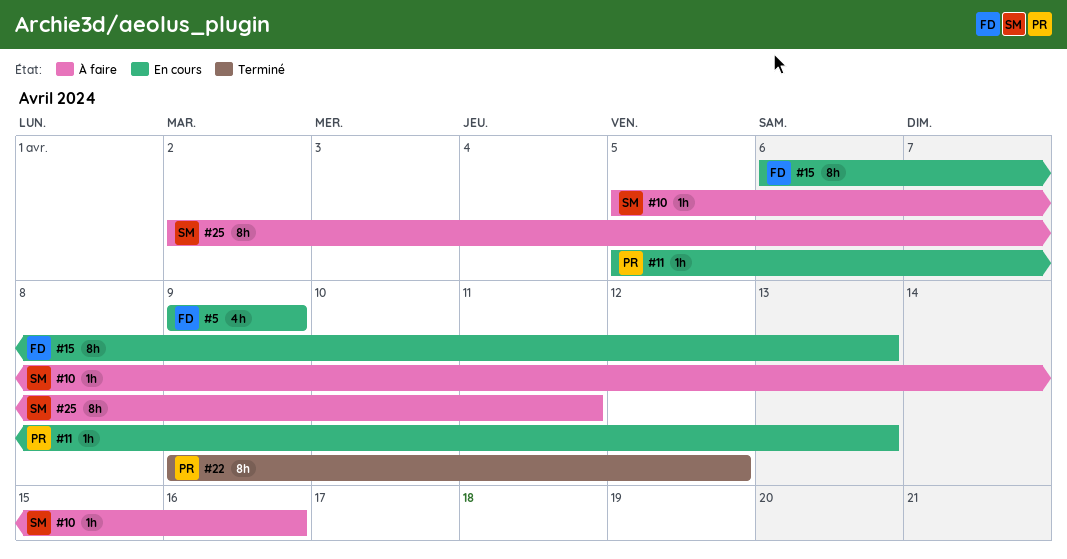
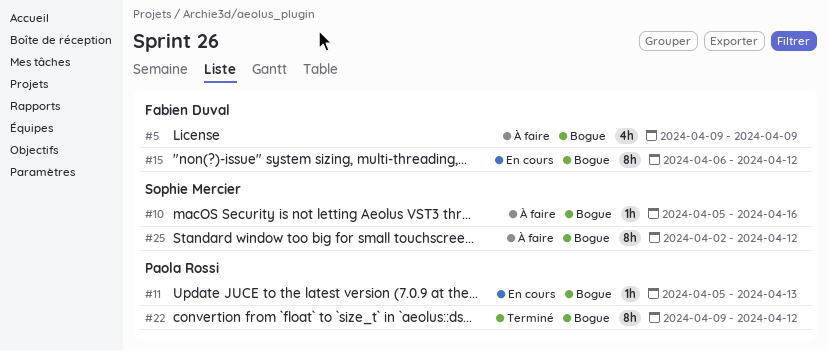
#5, status: En cours -> À faire
#15, due: Apr 13 -> Apr 12
#25, due: Apr 11 -> Apr 12

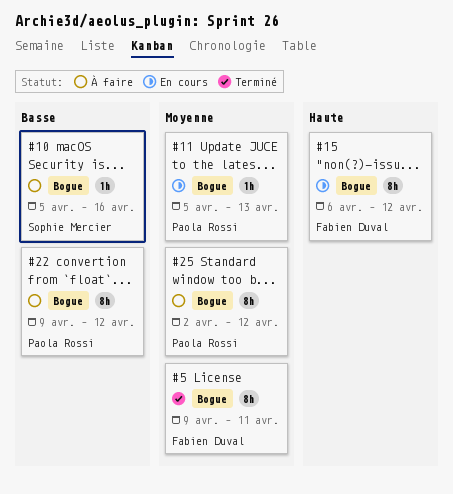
#5, status: À faire -> Terminé
#5, estimate: 4h -> 8h
#5, due: Apr 9 -> Apr 11
#22, status: Terminé -> À faire
#25, owner: Sophie Mercier -> Paola Rossi

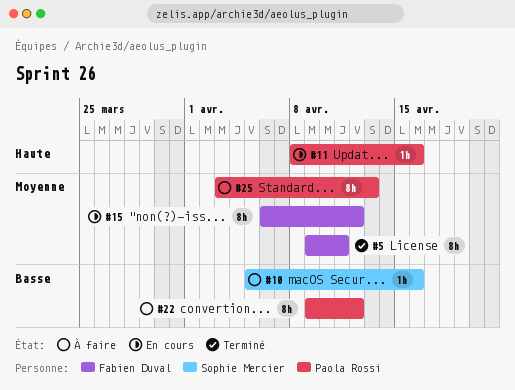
#11, priority: Moyenne -> Haute
#11, start: Apr 5 -> Apr 8
#11, due: Apr 13 -> Apr 16
#15, priority: Haute -> Moyenne
#25, start: Apr 2 -> Apr 3
#25, due: Apr 12 -> Apr 13

